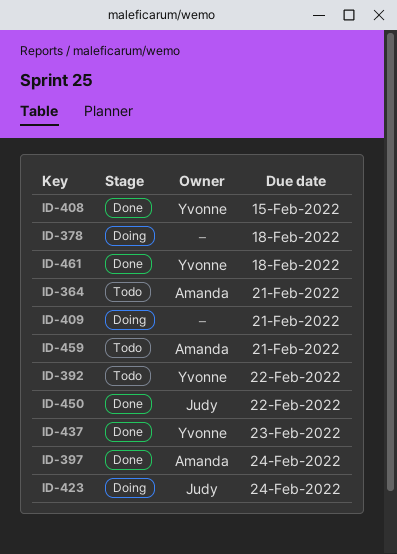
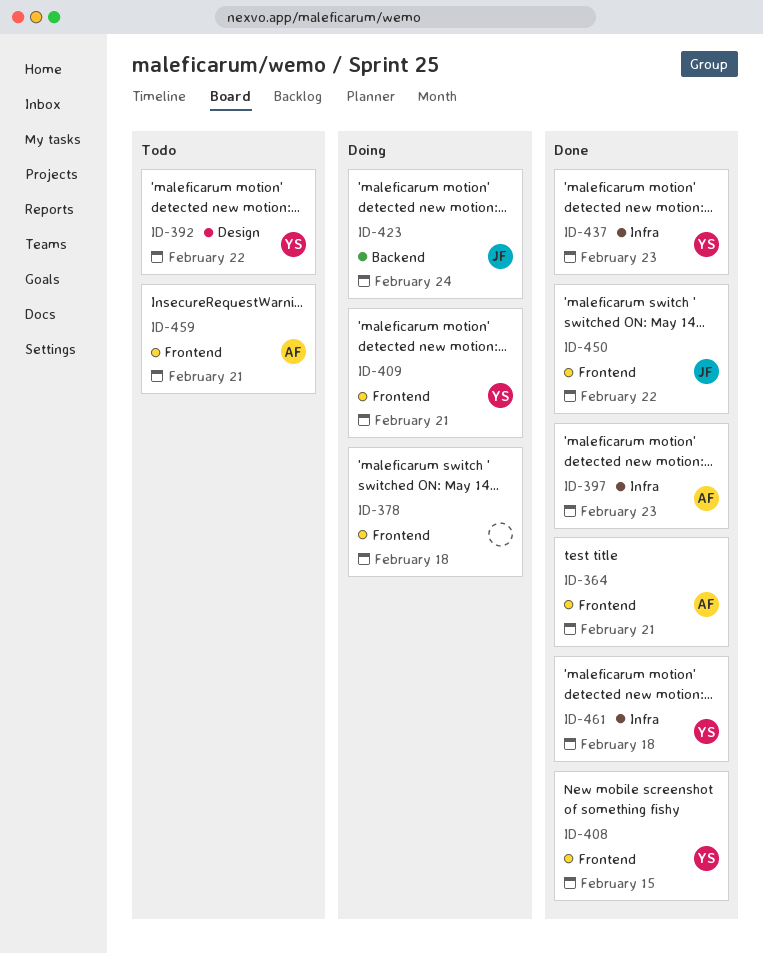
ID-364, status: Todo -> Done
ID-397, due: Feb 24 -> Feb 23
ID-409, owner: none -> Yvonne

